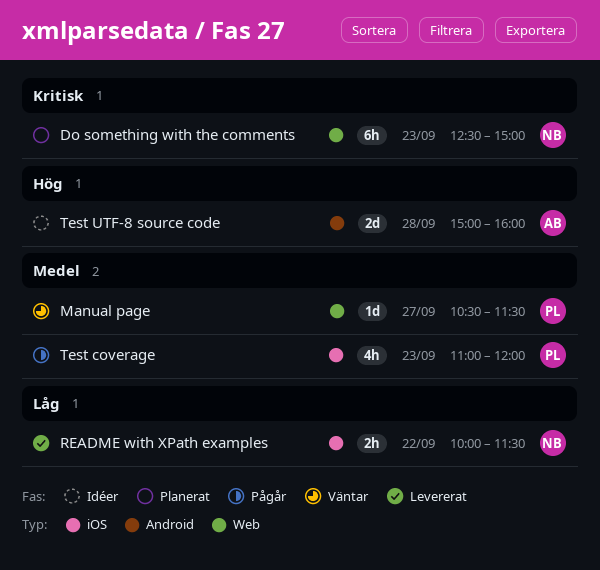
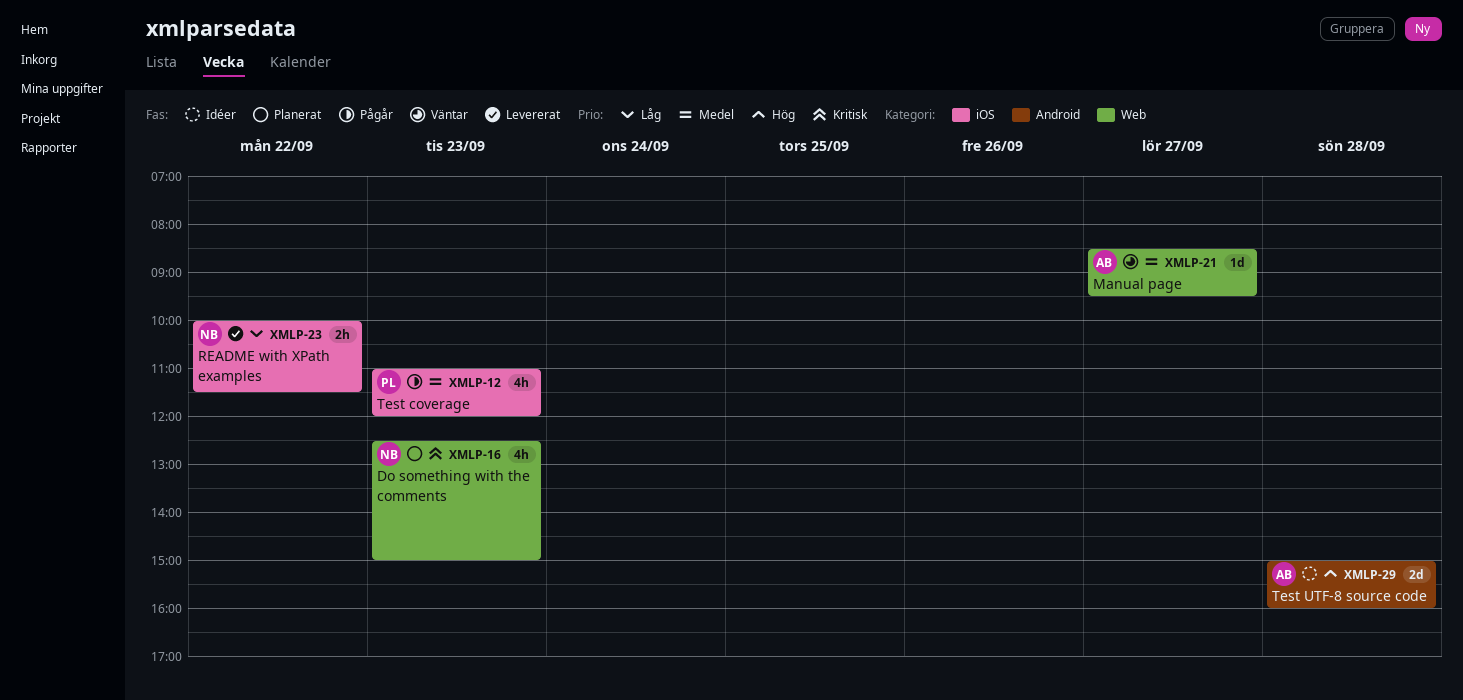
Do something with the comments, estimate: 6h -> 4h
Manual page, owner: PL -> AB
Manual page, begins: 10:30 -> 08:30
Manual page, ends: 11:30 -> 09:30

